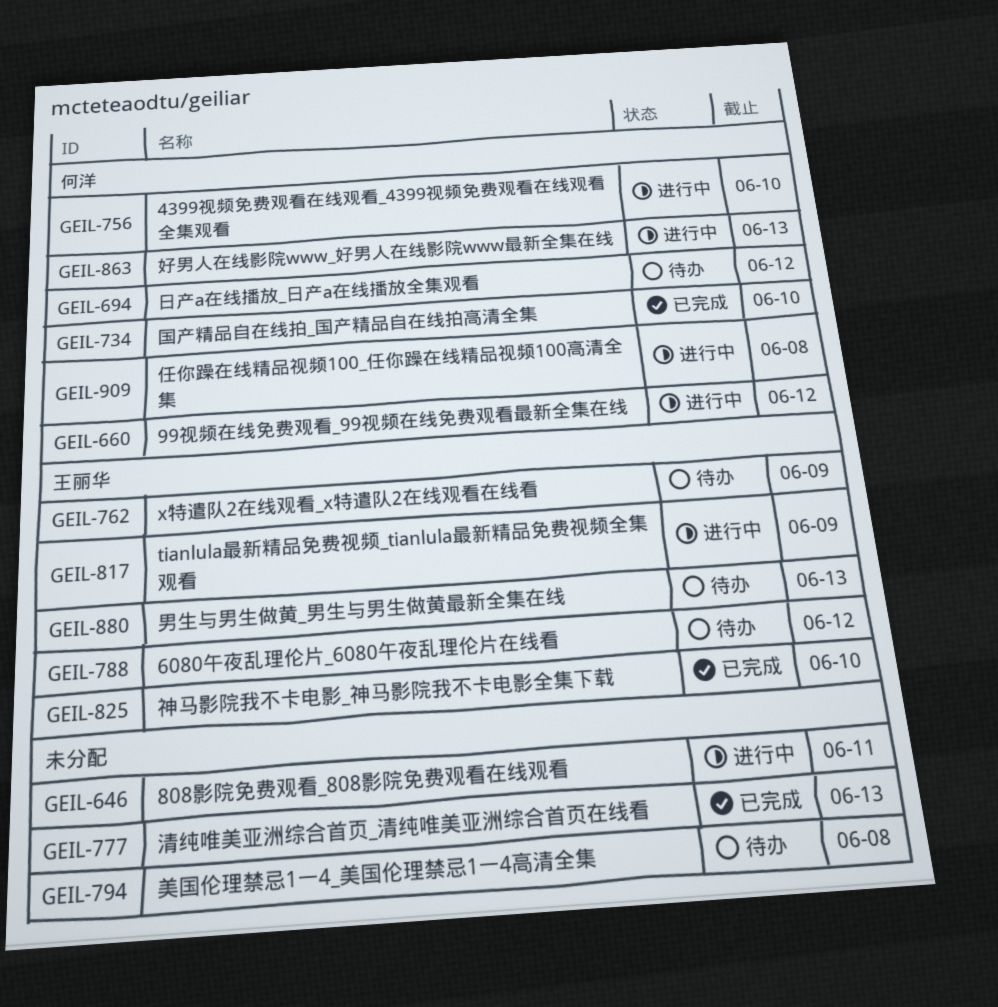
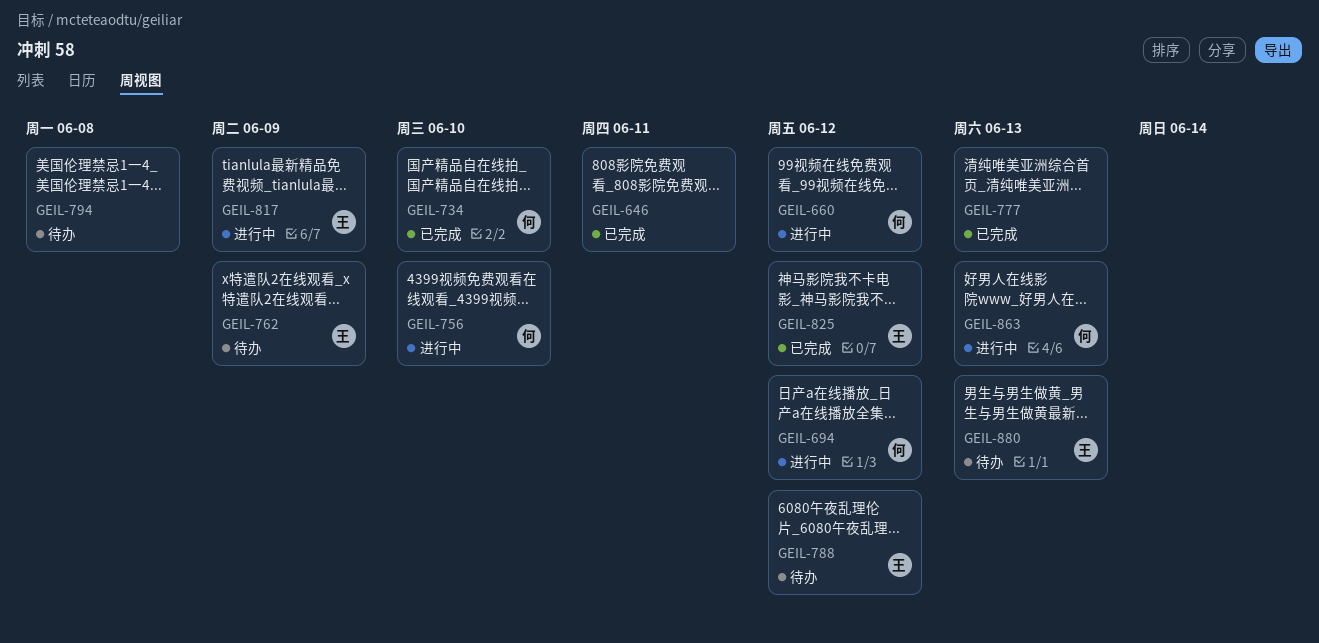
GEIL-646, status: 进行中 -> 已完成
GEIL-694, status: 待办 -> 进行中
GEIL-825, due: Jun 10 -> Jun 12
GEIL-909: present -> none

